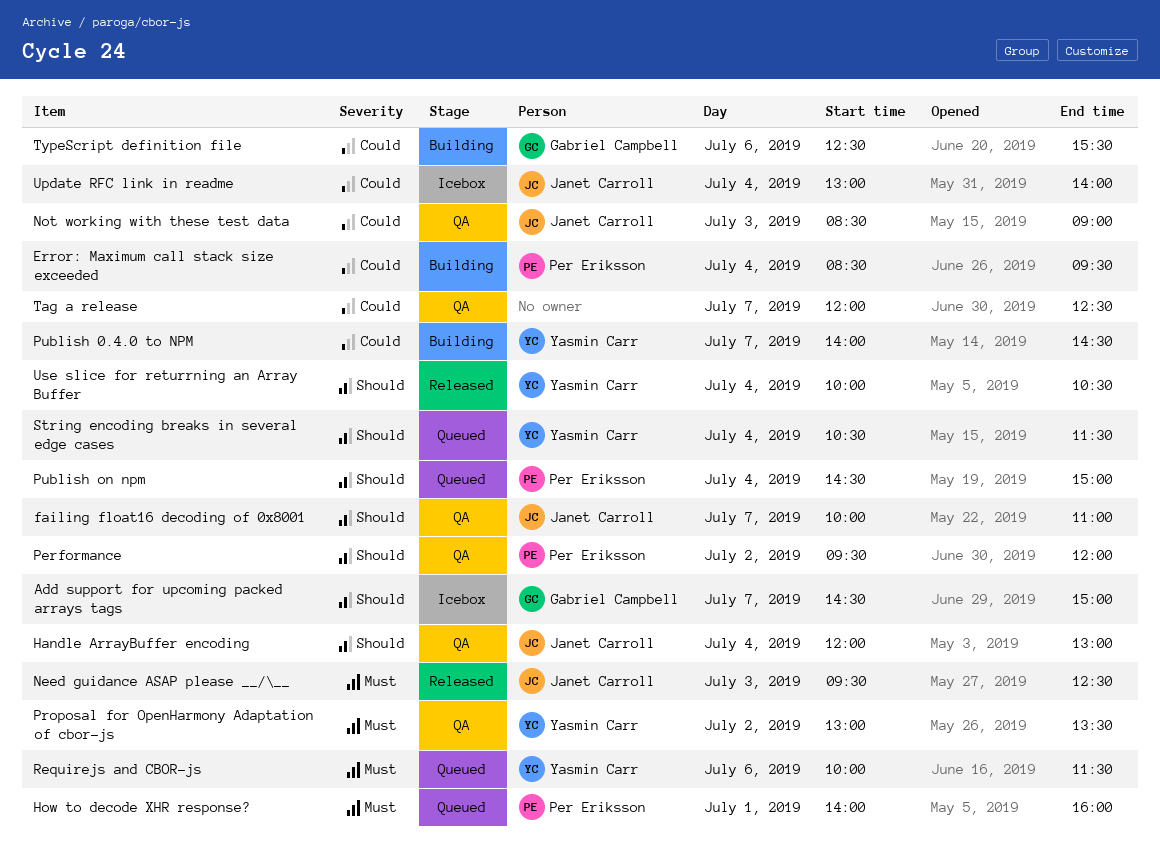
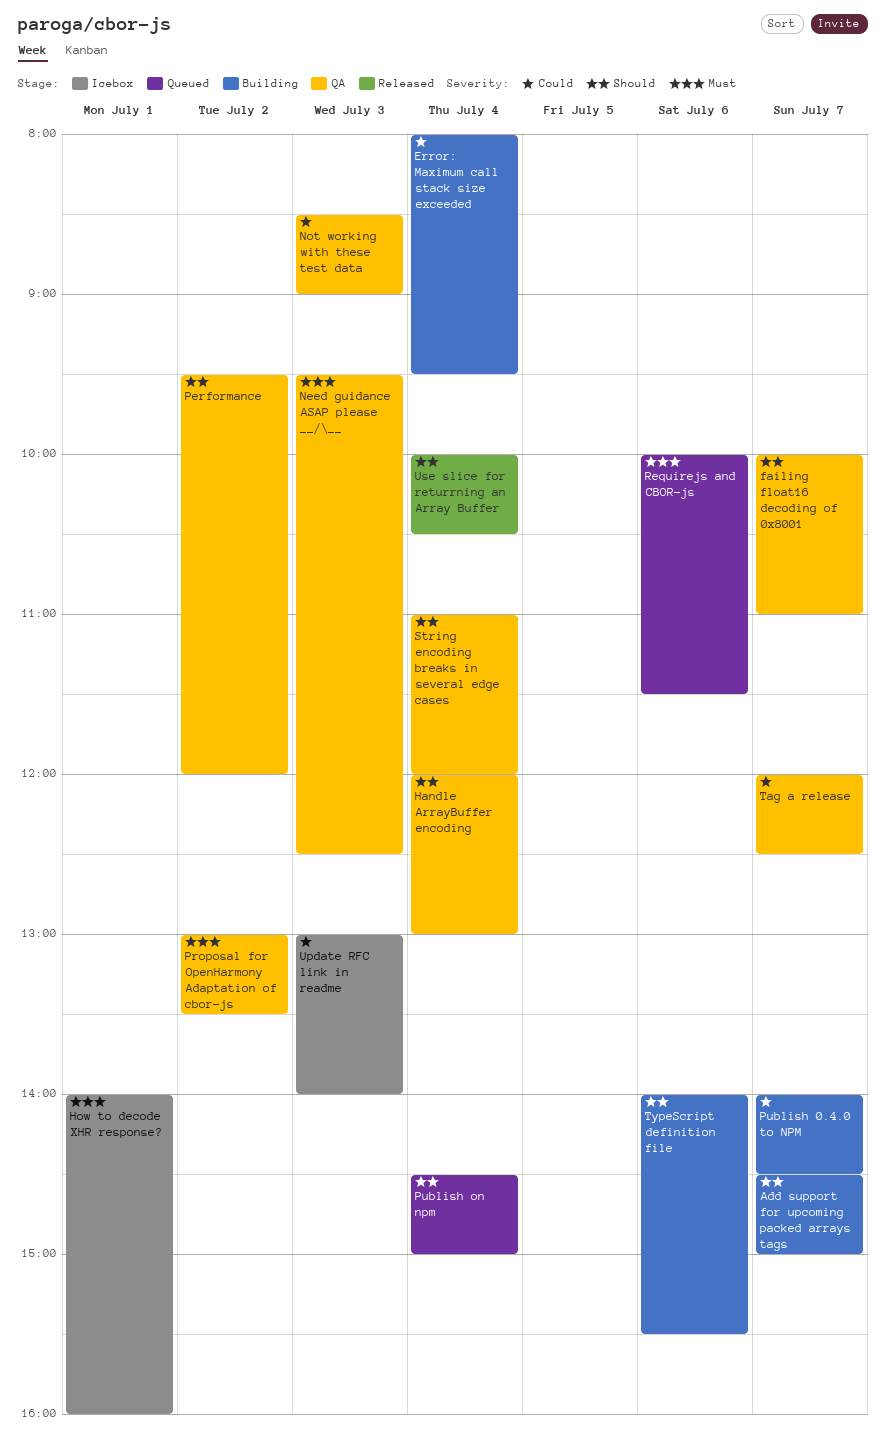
Add support for upcoming packed arrays tags, status: Icebox -> Building
Error: Maximum call stack size exceeded, begins: 08:30 -> 08:00
How to decode XHR response?, status: Queued -> Icebox
Need guidance ASAP please __/\__, status: Released -> QA
String encoding breaks in several edge cases, status: Queued -> QA
String encoding breaks in several edge cases, begins: 10:30 -> 11:00
String encoding breaks in several edge cases, ends: 11:30 -> 12:00
TypeScript definition file, priority: Could -> Should
TypeScript definition file, begins: 12:30 -> 14:00
Update RFC link in readme, day: Jul 4 -> Jul 3

